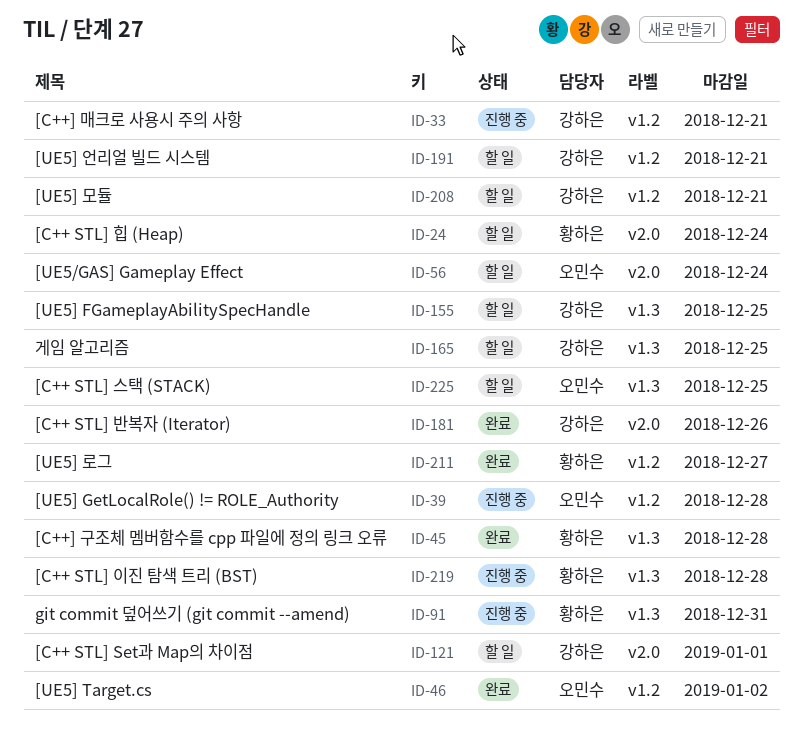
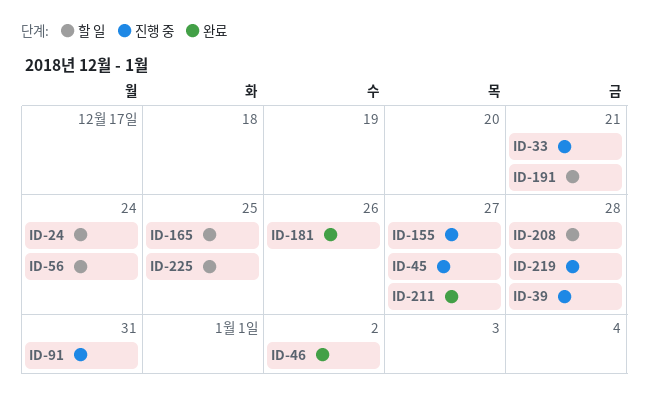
ID-45, status: 완료 -> 진행 중
ID-45, due: Dec 28 -> Dec 27
ID-121: present -> none
ID-155, status: 할 일 -> 진행 중
ID-155, due: Dec 25 -> Dec 27
ID-208, due: Dec 21 -> Dec 28

